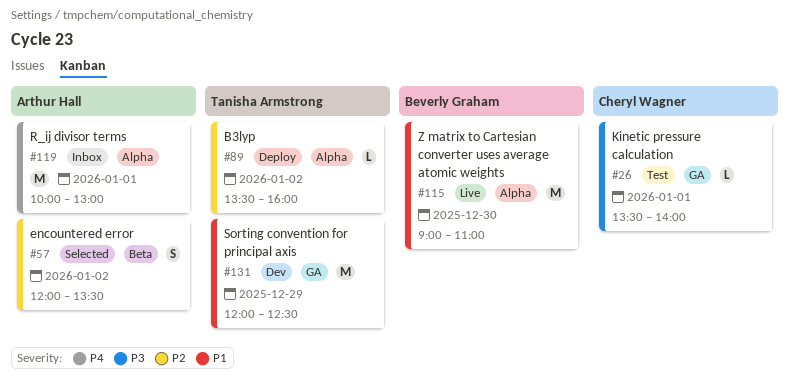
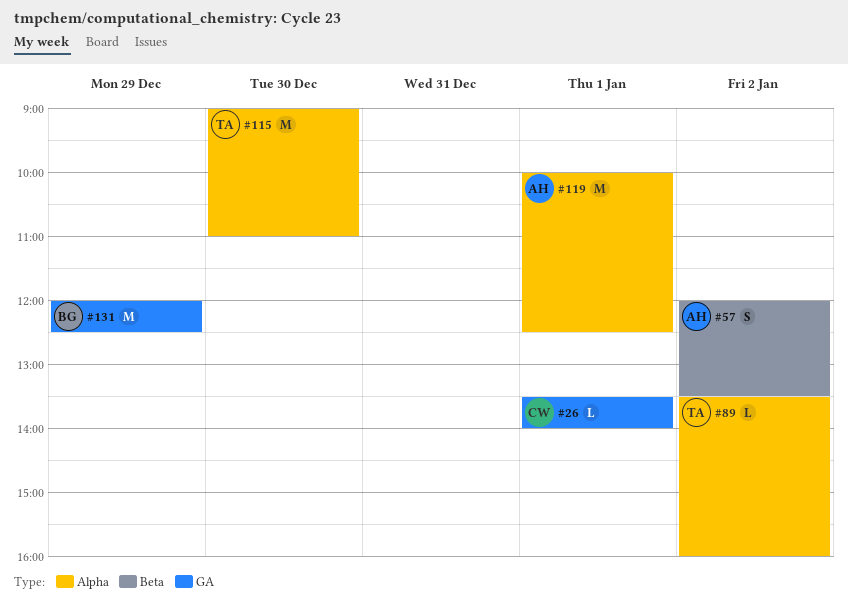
#115, owner: Beverly Graham -> Tanisha Armstrong
#119, ends: 13:00 -> 12:30
#131, owner: Tanisha Armstrong -> Beverly Graham

